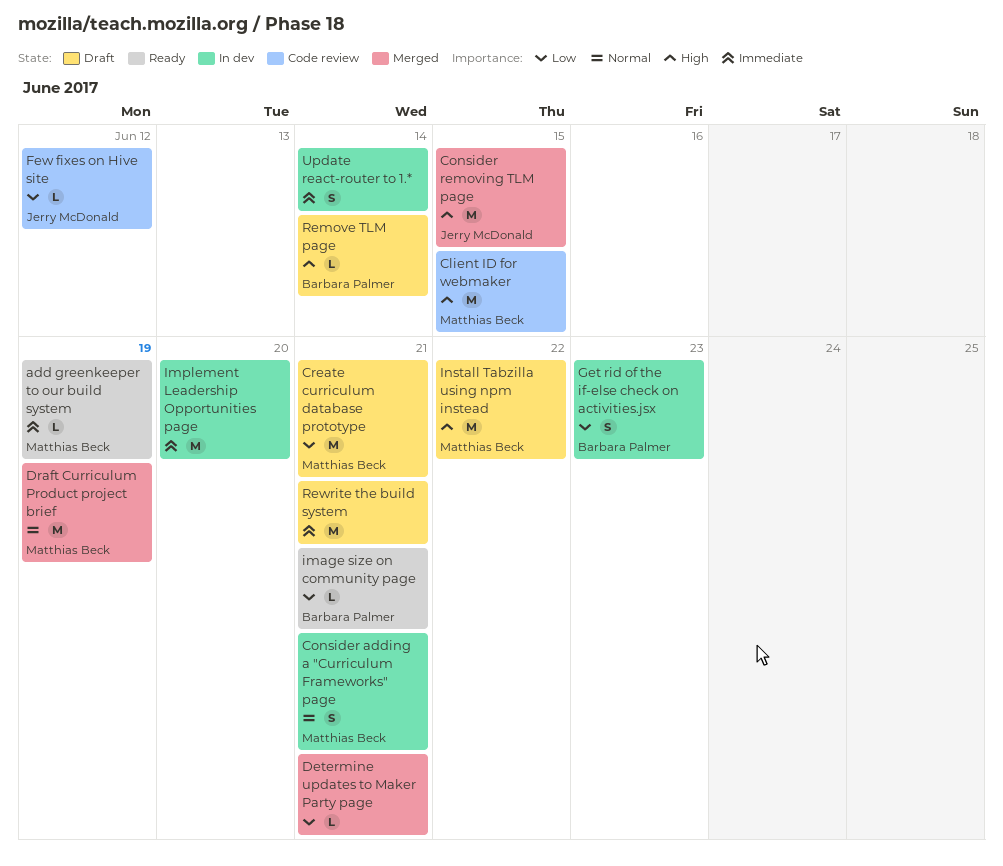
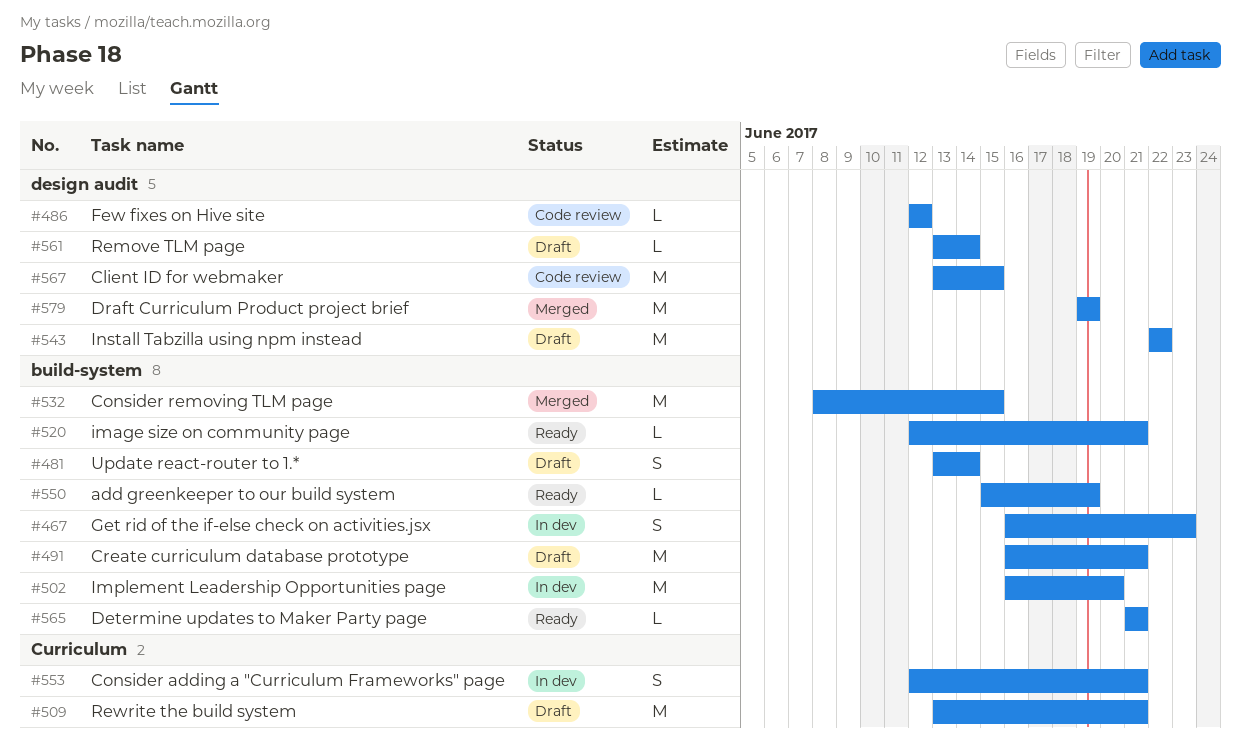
Determine updates to Maker Party page, status: Merged -> Ready
Update react-router to 1.*, status: In dev -> Draft

